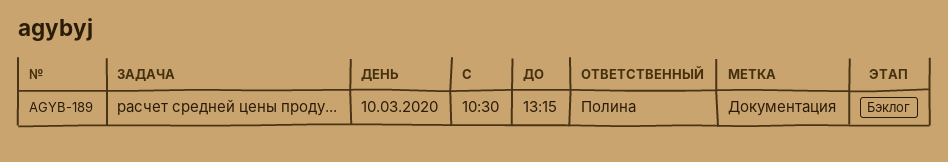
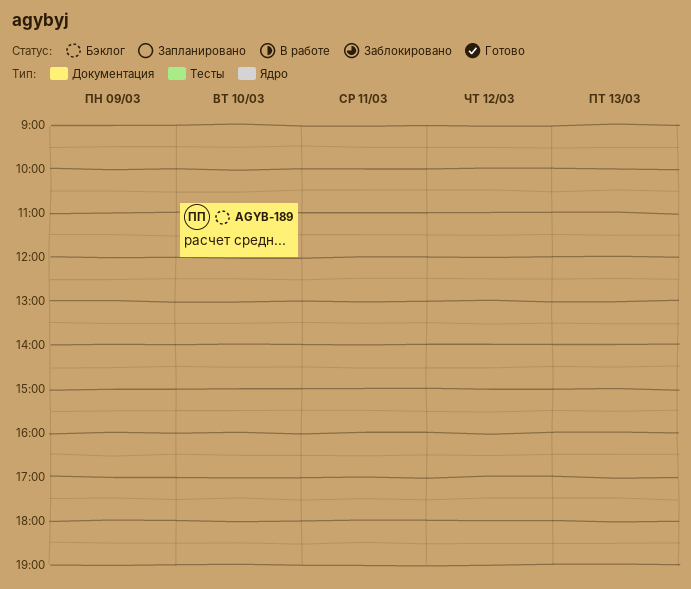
AGYB-189, begins: 10:30 -> 10:45
AGYB-189, ends: 13:15 -> 12:00

